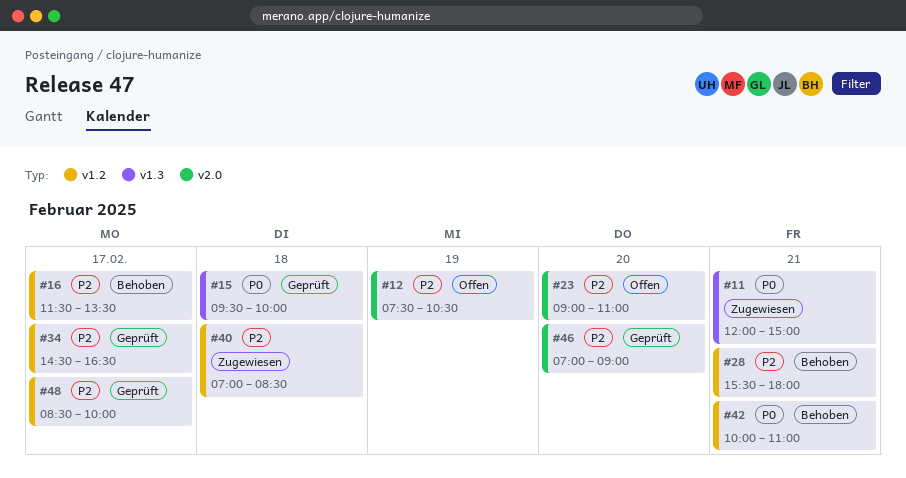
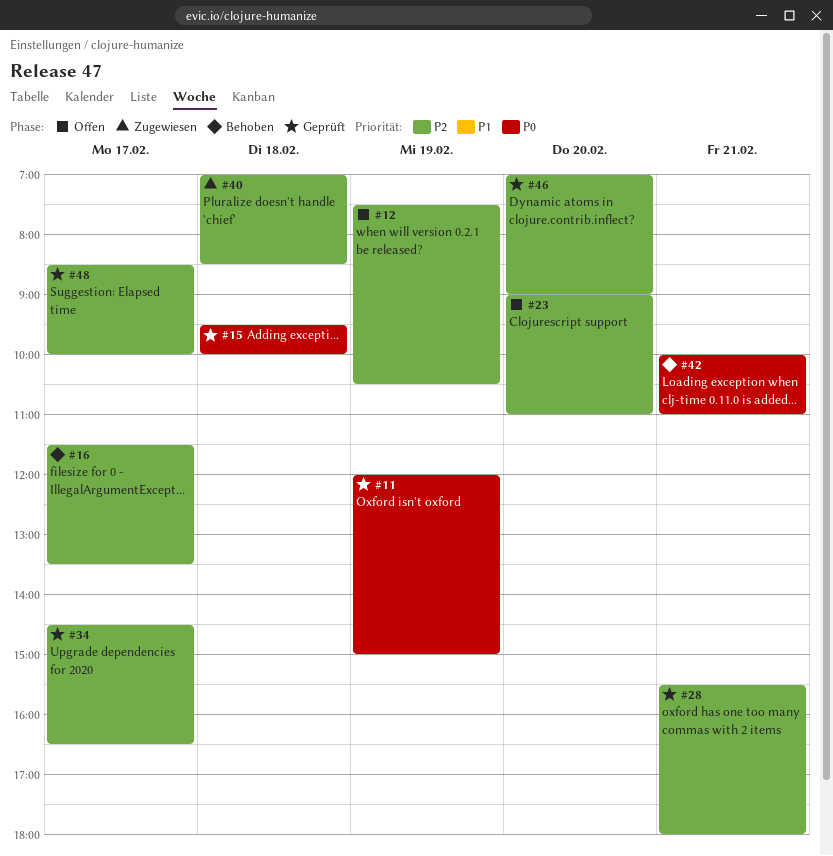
#11, status: Zugewiesen -> Geprüft
#11, day: Feb 21 -> Feb 19
#28, status: Behoben -> Geprüft

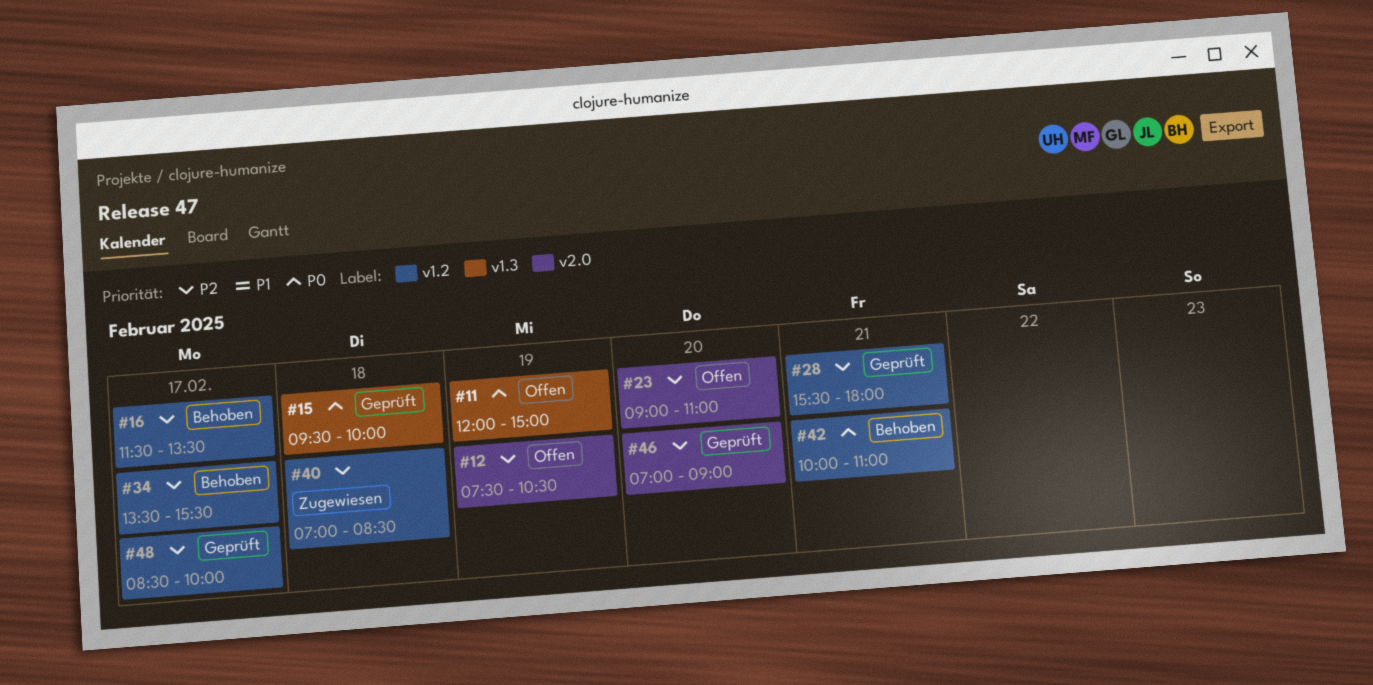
#11, status: Geprüft -> Offen
#34, status: Geprüft -> Behoben
#34, begins: 14:30 -> 13:30
#34, ends: 16:30 -> 15:30

